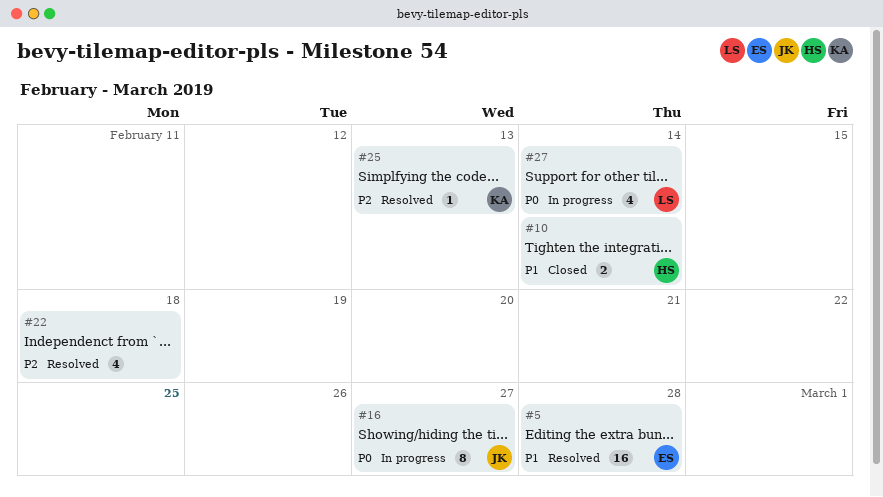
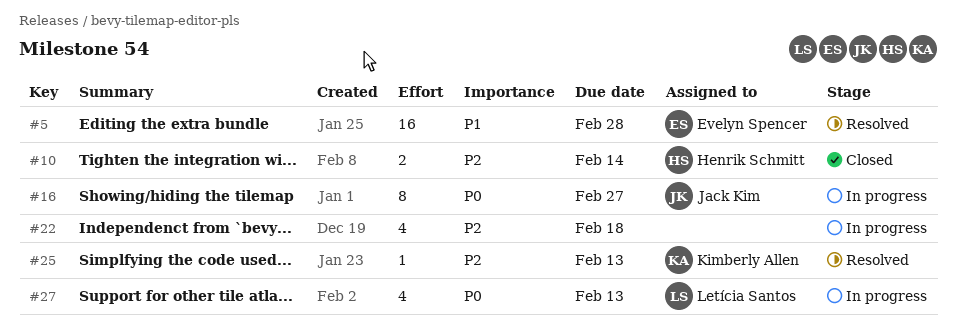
#10, priority: P1 -> P2
#22, status: Resolved -> In progress
#27, due: Feb 14 -> Feb 13

